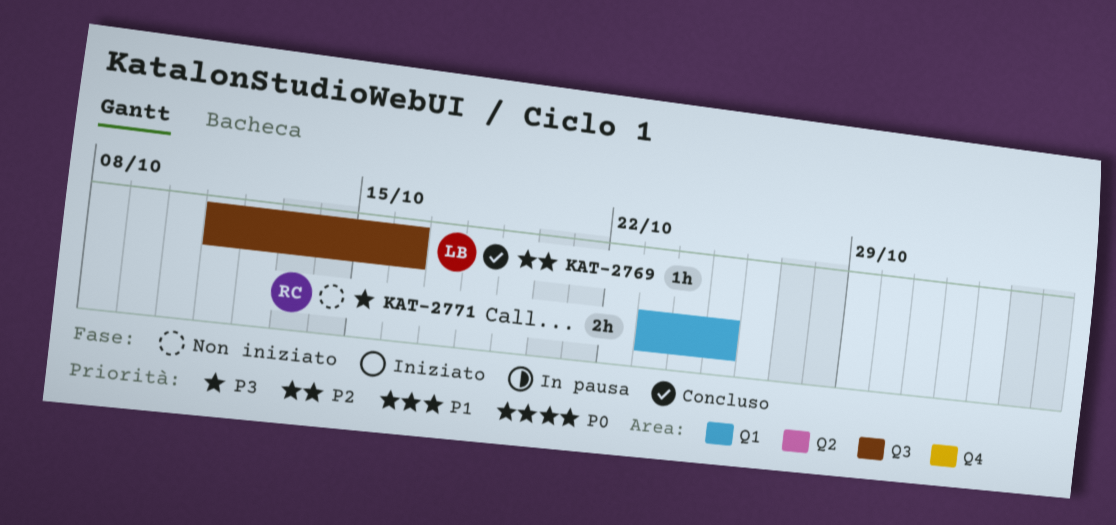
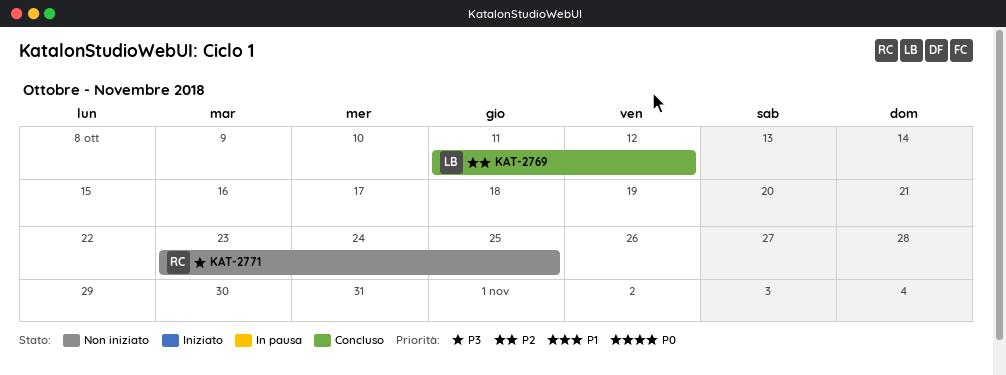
KAT-2769, due: Oct 16 -> Oct 12

